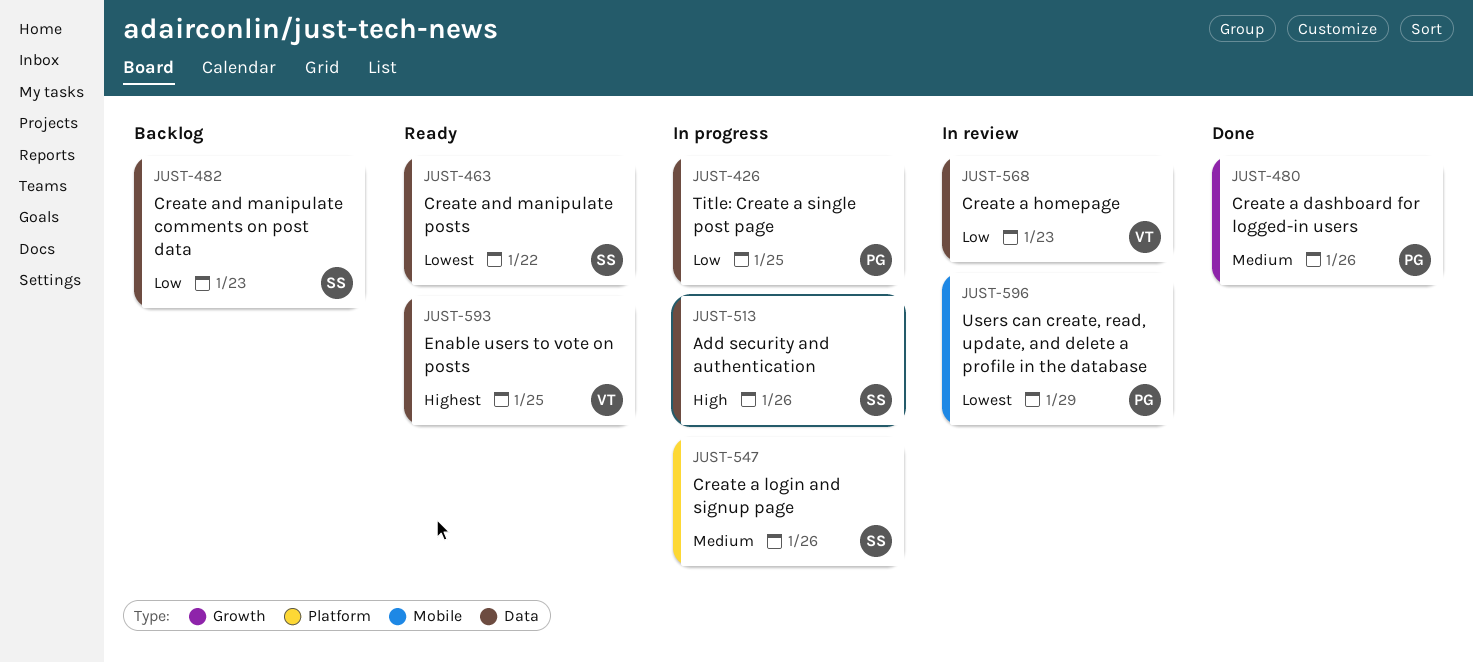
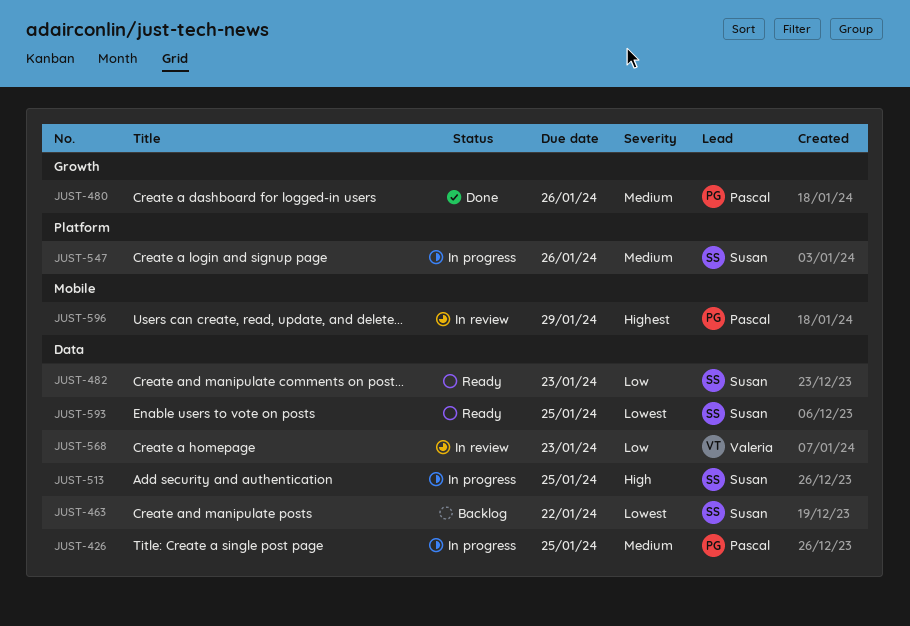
JUST-426, priority: Low -> Medium
JUST-463, status: Ready -> Backlog
JUST-482, status: Backlog -> Ready
JUST-513, due: Jan 26 -> Jan 25
JUST-593, owner: Valeria -> Susan
JUST-593, priority: Highest -> Lowest
JUST-596, priority: Lowest -> Highest

